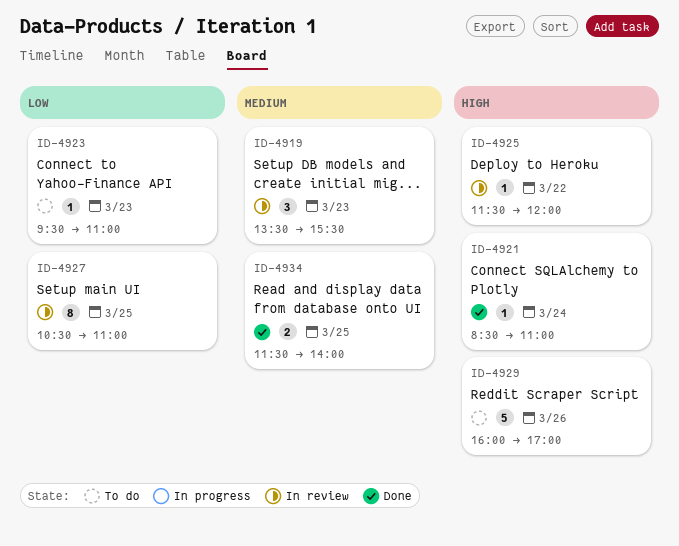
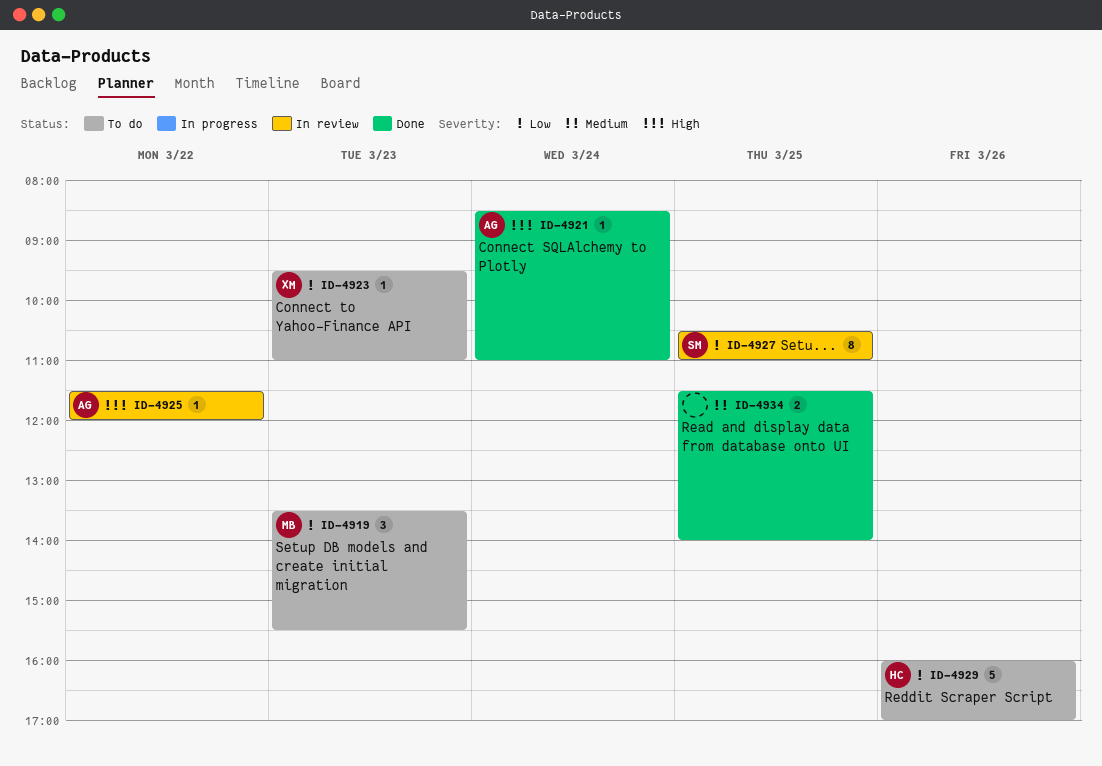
ID-4919, status: In review -> To do
ID-4919, priority: Medium -> Low
ID-4929, priority: High -> Low

